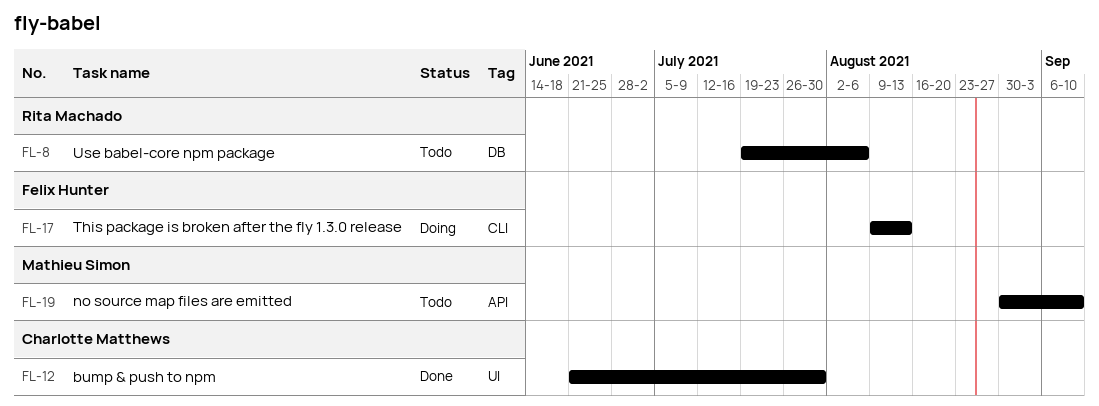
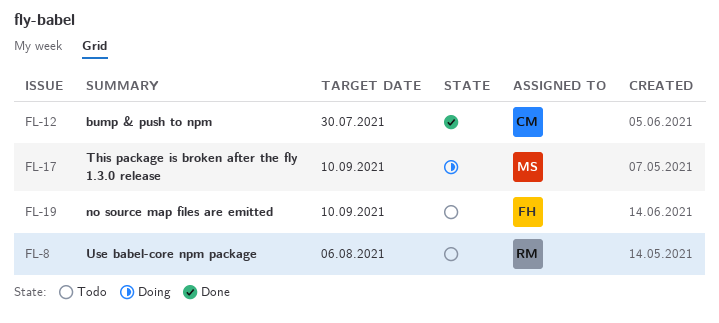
FL-17, owner: Felix Hunter -> Mathieu Simon
FL-17, due: Aug 13 -> Sep 10
FL-19, owner: Mathieu Simon -> Felix Hunter

